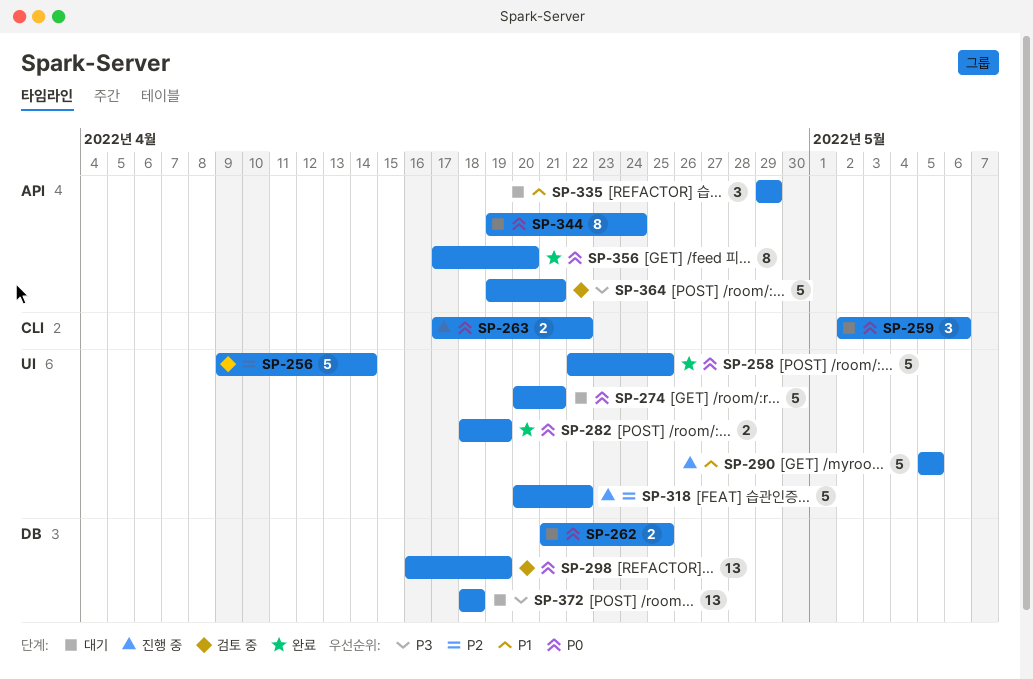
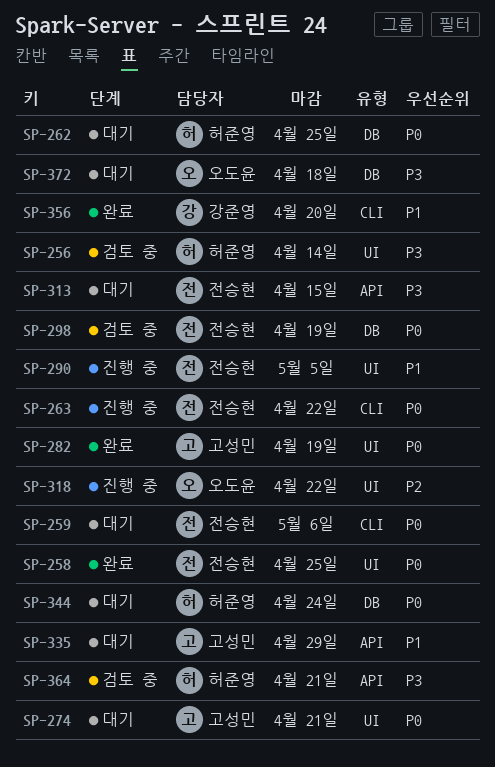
SP-256, priority: P2 -> P3
SP-313: none -> present
SP-344, label: API -> DB
SP-356, priority: P0 -> P1
SP-356, label: API -> CLI

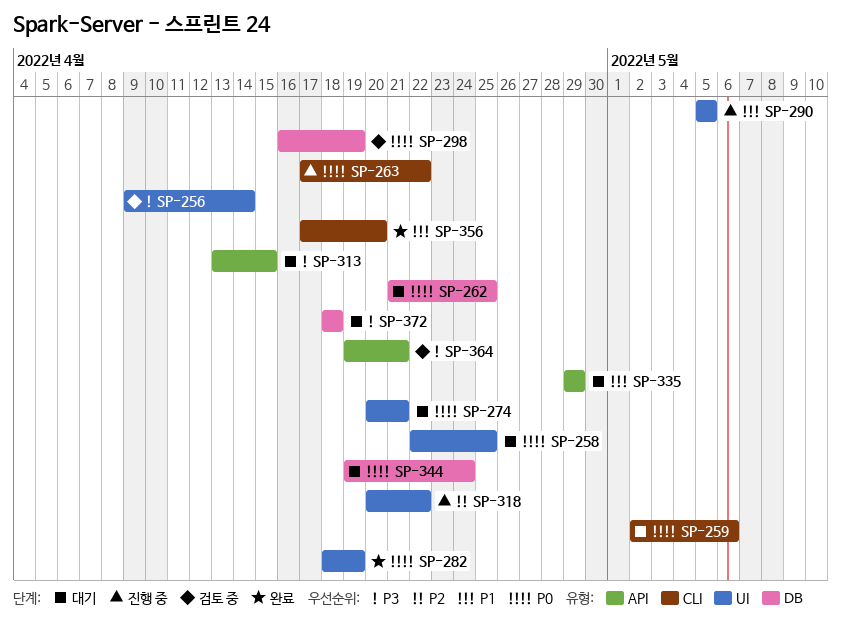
SP-258, status: 완료 -> 대기

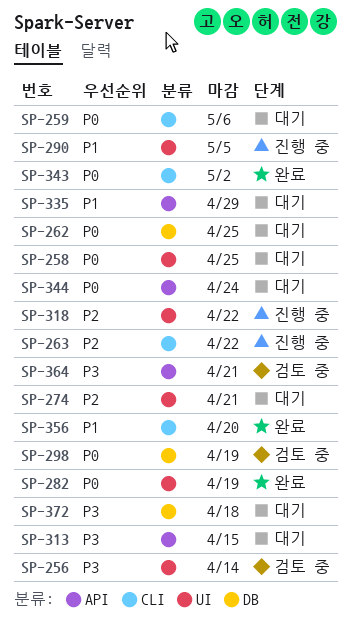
SP-263, priority: P0 -> P2
SP-274, priority: P0 -> P2
SP-343: none -> present
SP-344, label: DB -> API

